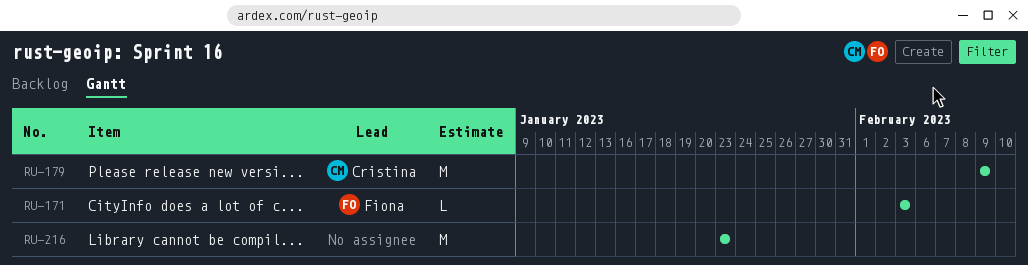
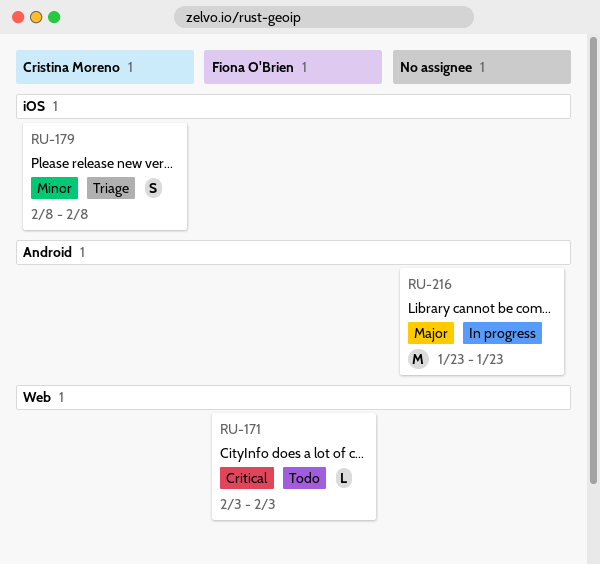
RU-179, estimate: M -> S
RU-179, start: Feb 9 -> Feb 8
RU-179, due: Feb 9 -> Feb 8

